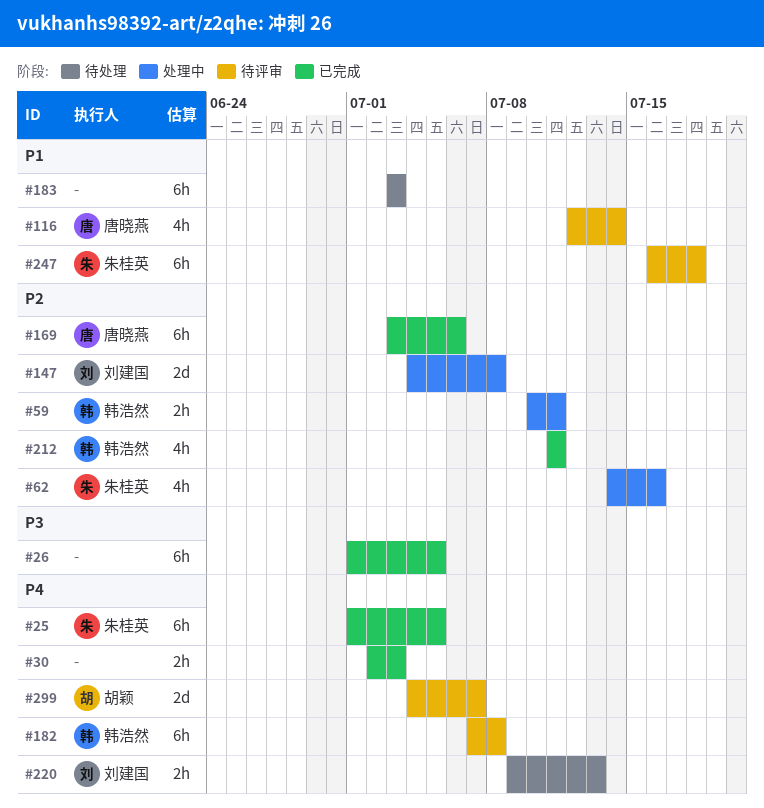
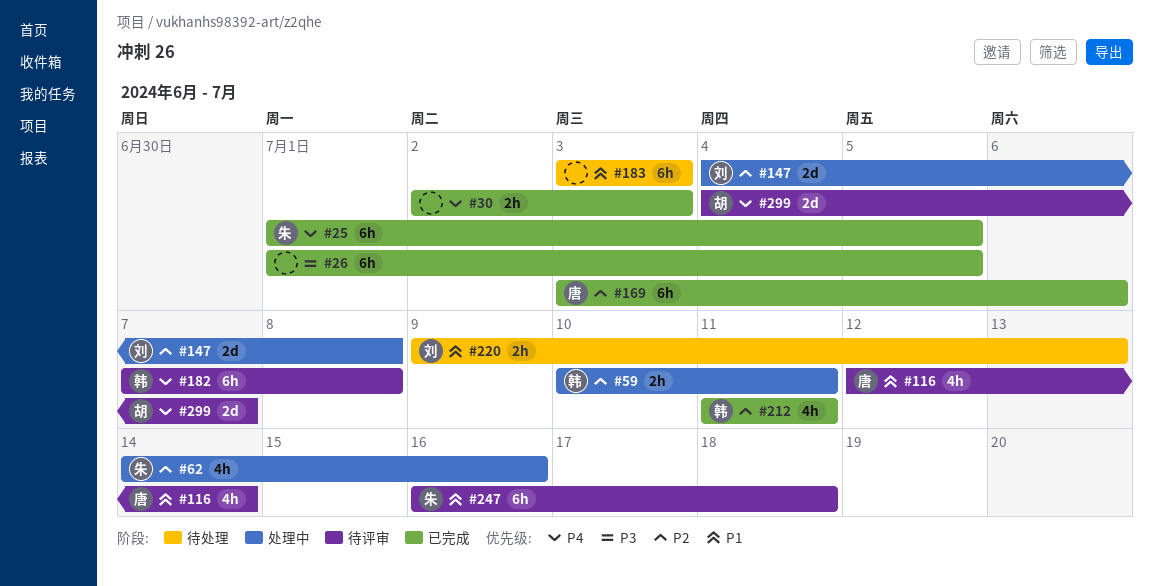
#220, priority: P4 -> P1

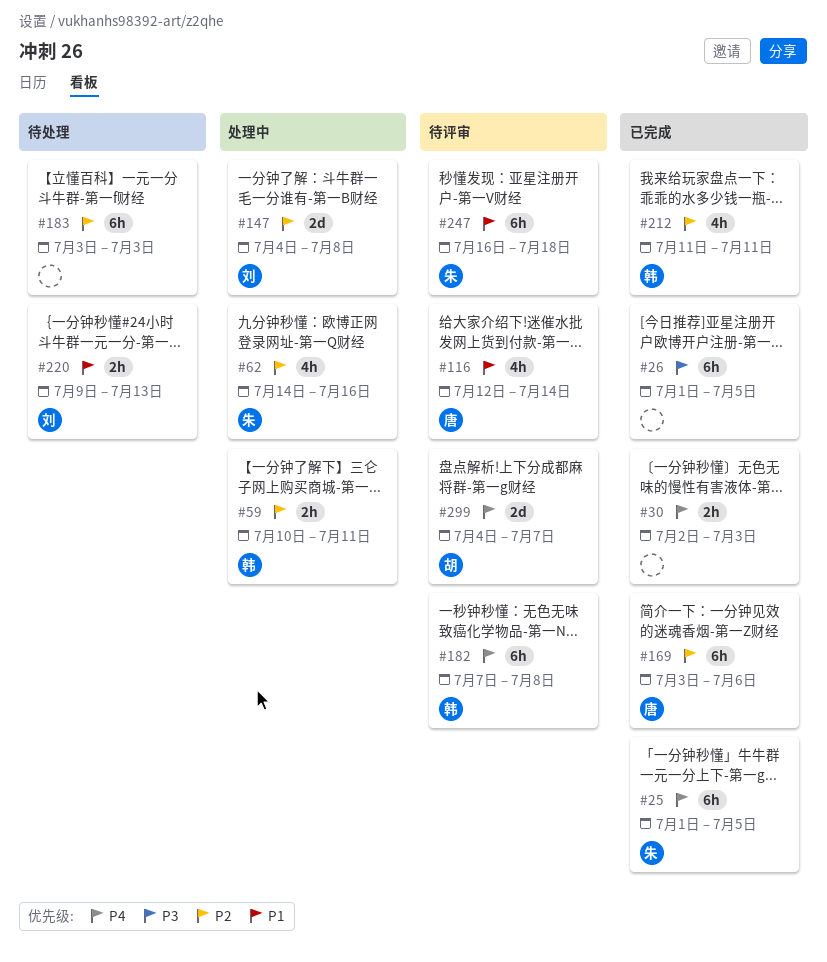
#183, priority: P1 -> P2

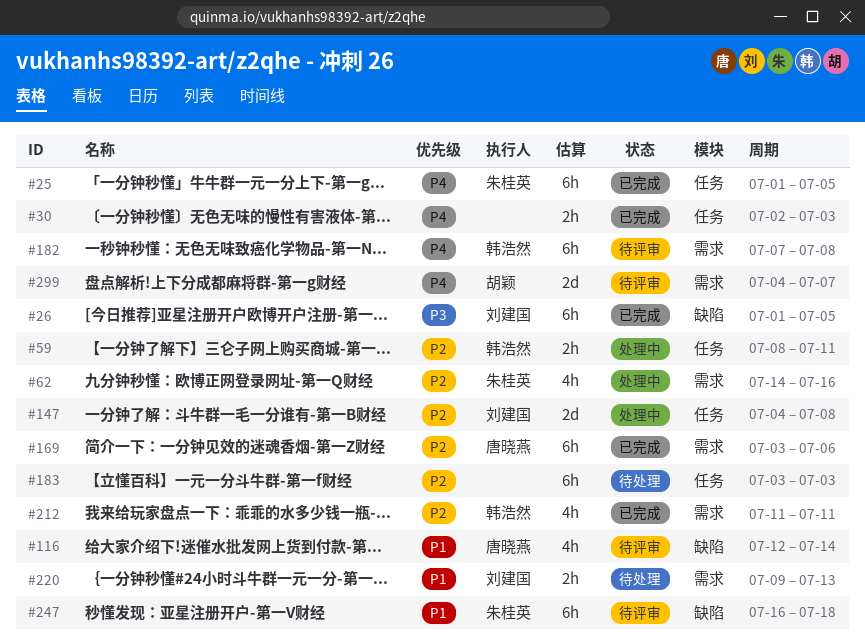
#26, owner: none -> 刘建国
#59, start: Jul 10 -> Jul 8

